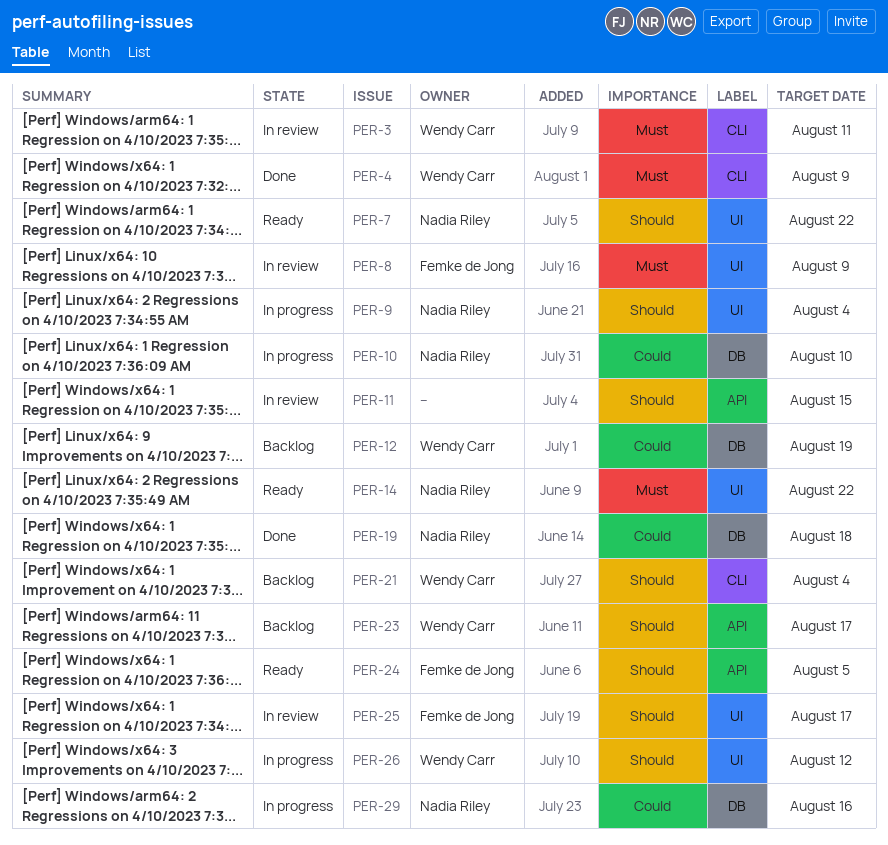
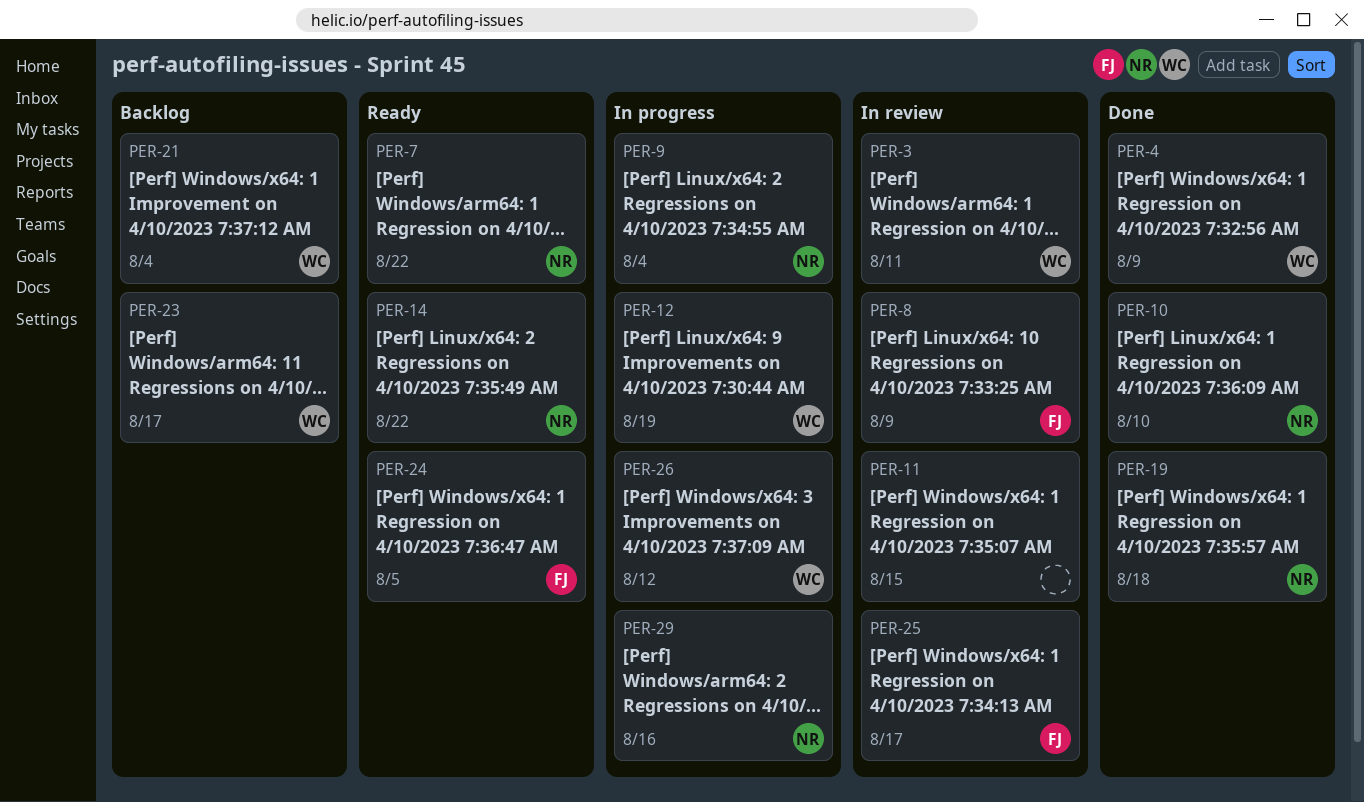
PER-10, status: In progress -> Done
PER-12, status: Backlog -> In progress

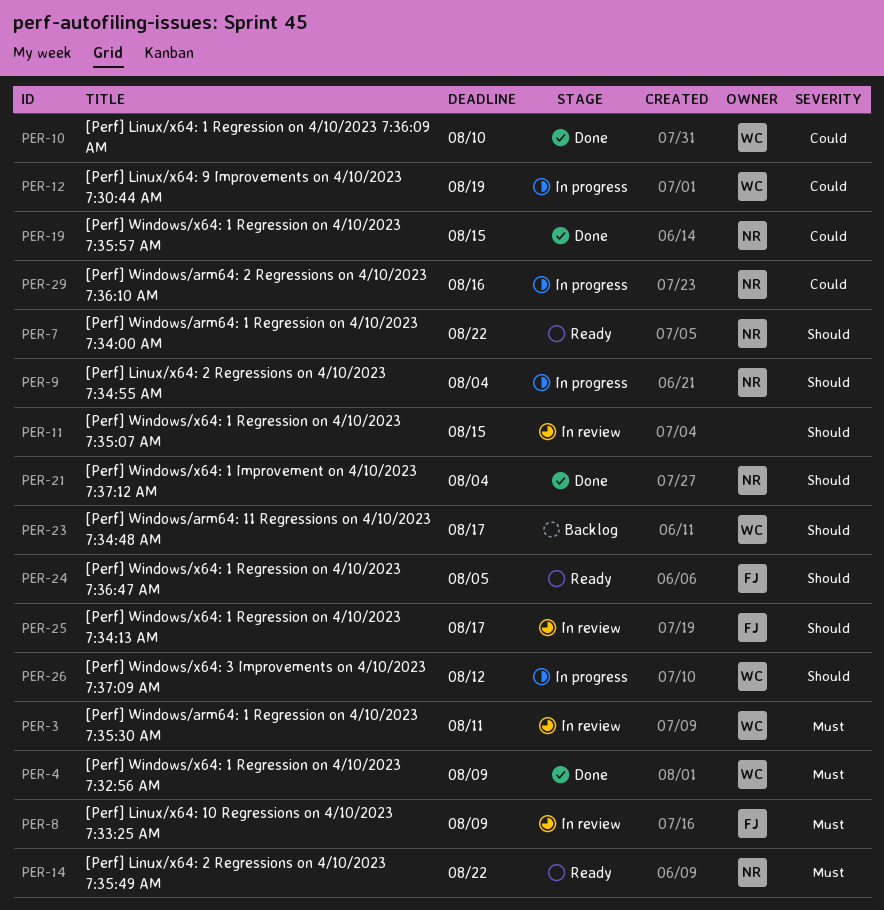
PER-10, owner: NR -> WC
PER-19, due: Aug 18 -> Aug 15
PER-21, status: Backlog -> Done
PER-21, owner: WC -> NR

